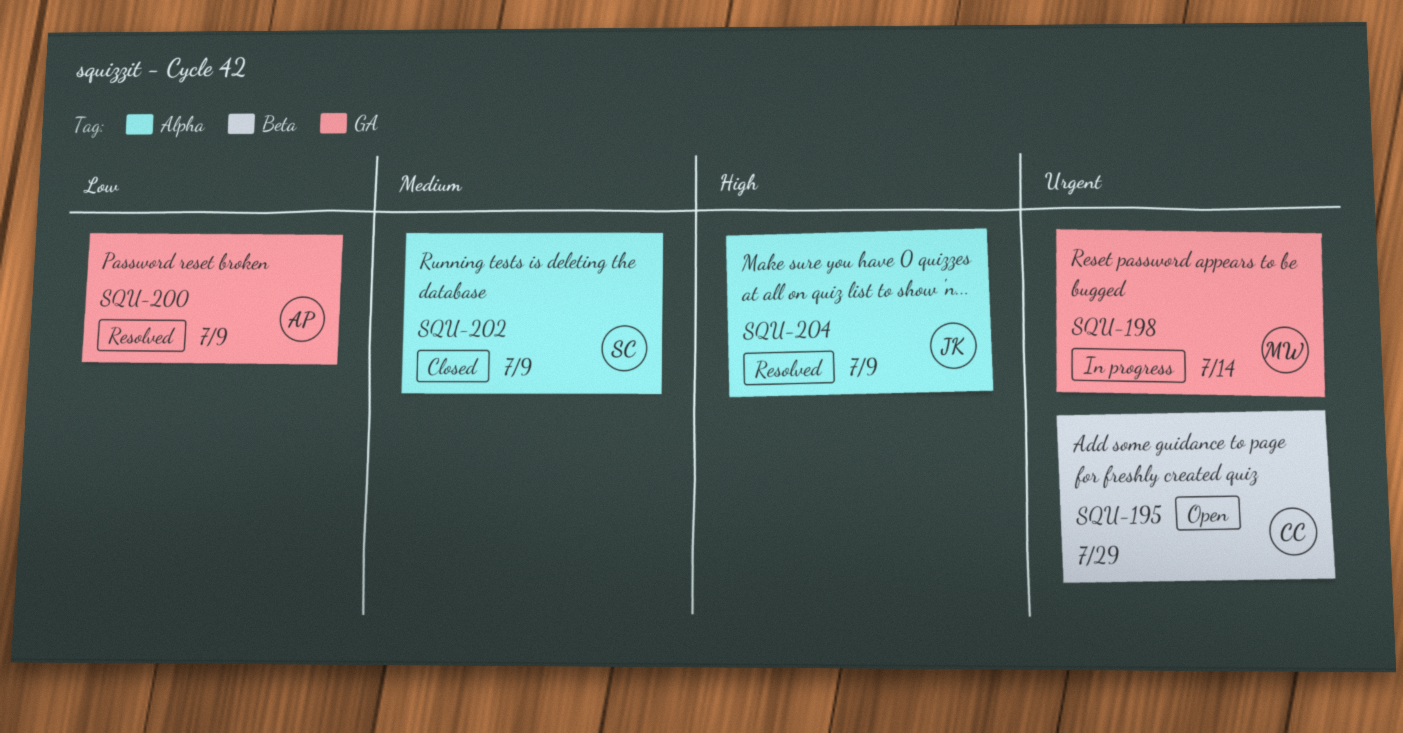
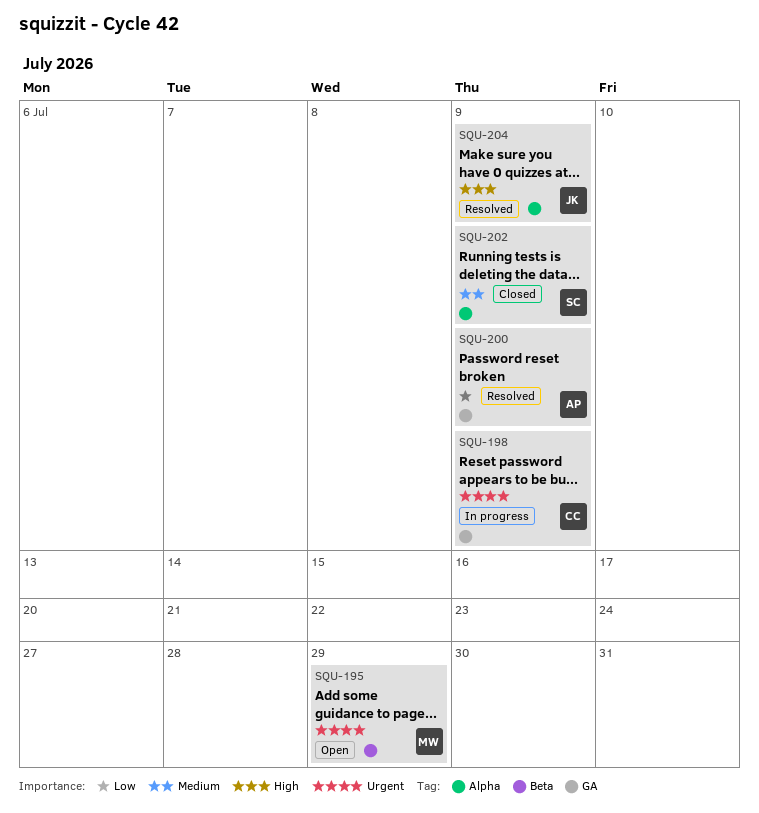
SQU-195, owner: CC -> MW
SQU-198, owner: MW -> CC
SQU-198, due: Jul 14 -> Jul 9

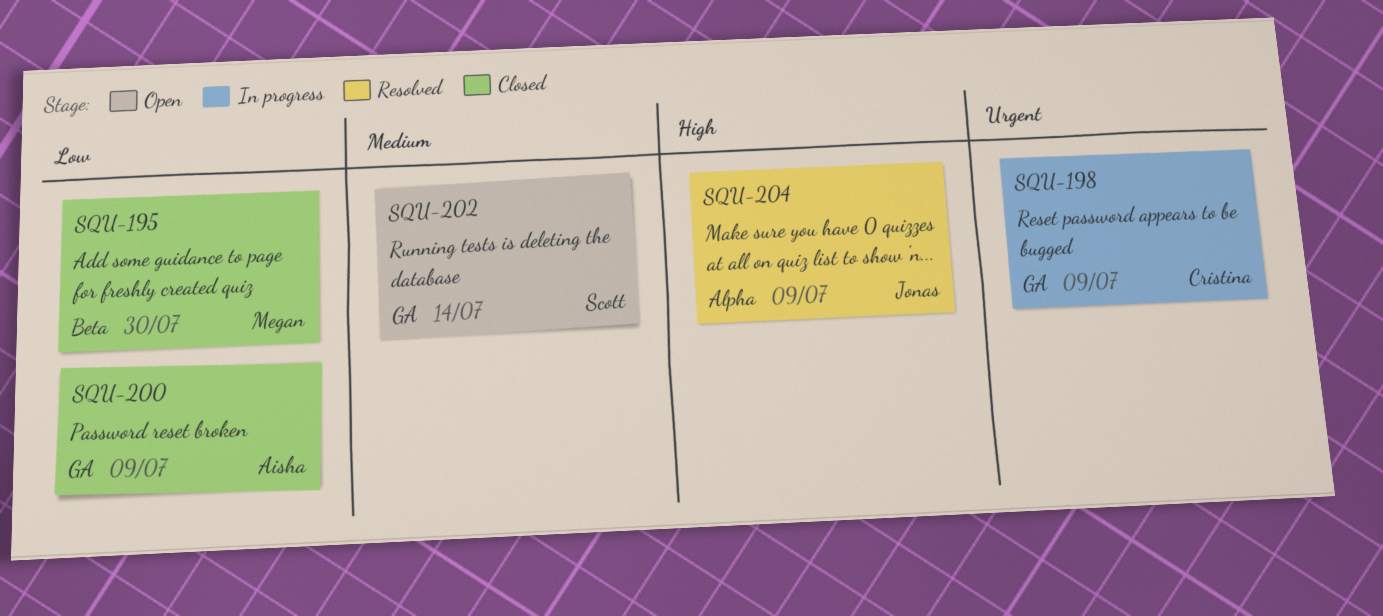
SQU-195, status: Open -> Closed
SQU-195, priority: Urgent -> Low
SQU-195, due: Jul 29 -> Jul 30
SQU-200, status: Resolved -> Closed
SQU-202, status: Closed -> Open
SQU-202, label: Alpha -> GA
SQU-202, due: Jul 9 -> Jul 14

